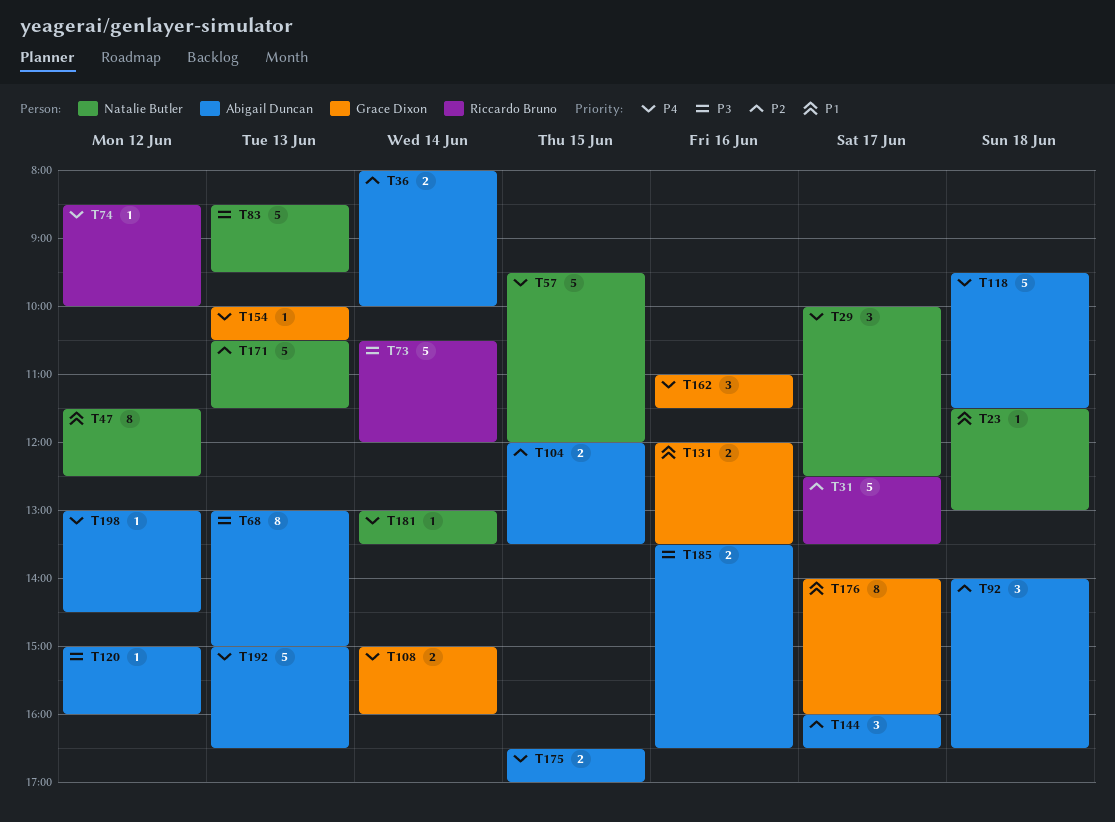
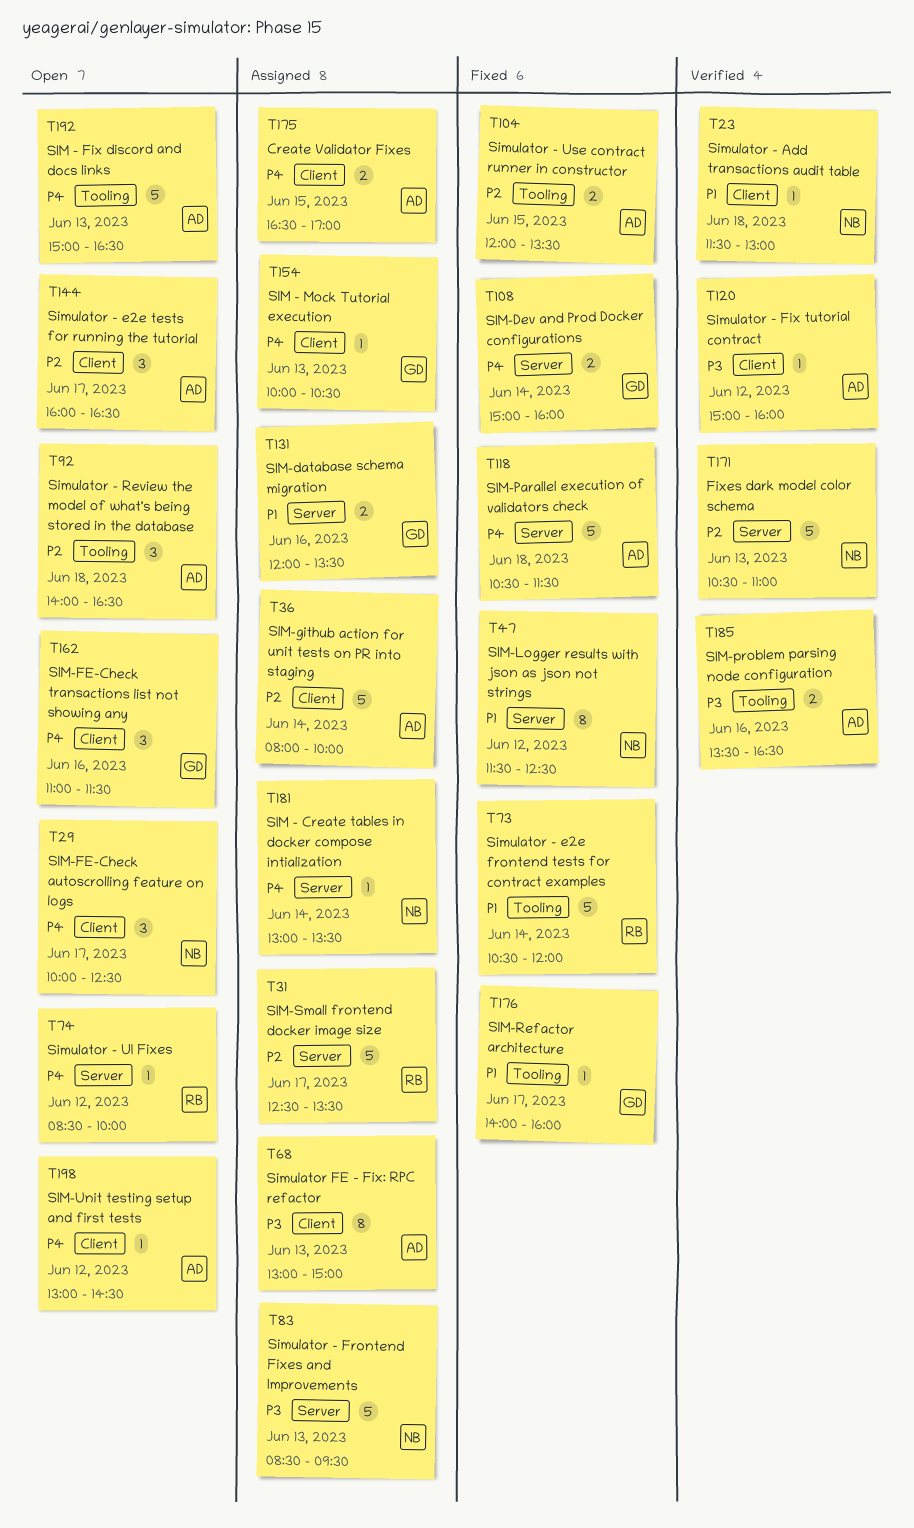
T36, estimate: 2 -> 5
T57: present -> none
T73, priority: P3 -> P1
T118, begins: 09:30 -> 10:30
T171, ends: 11:30 -> 11:00
T176, estimate: 8 -> 1

